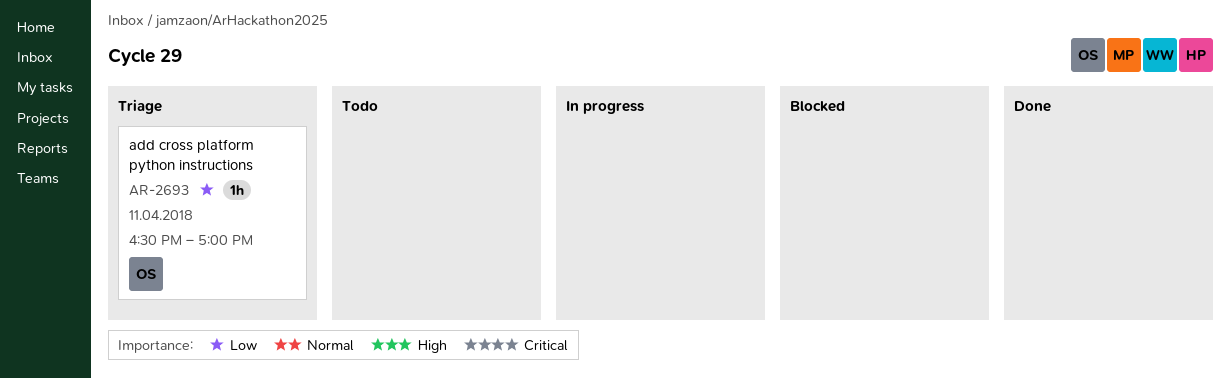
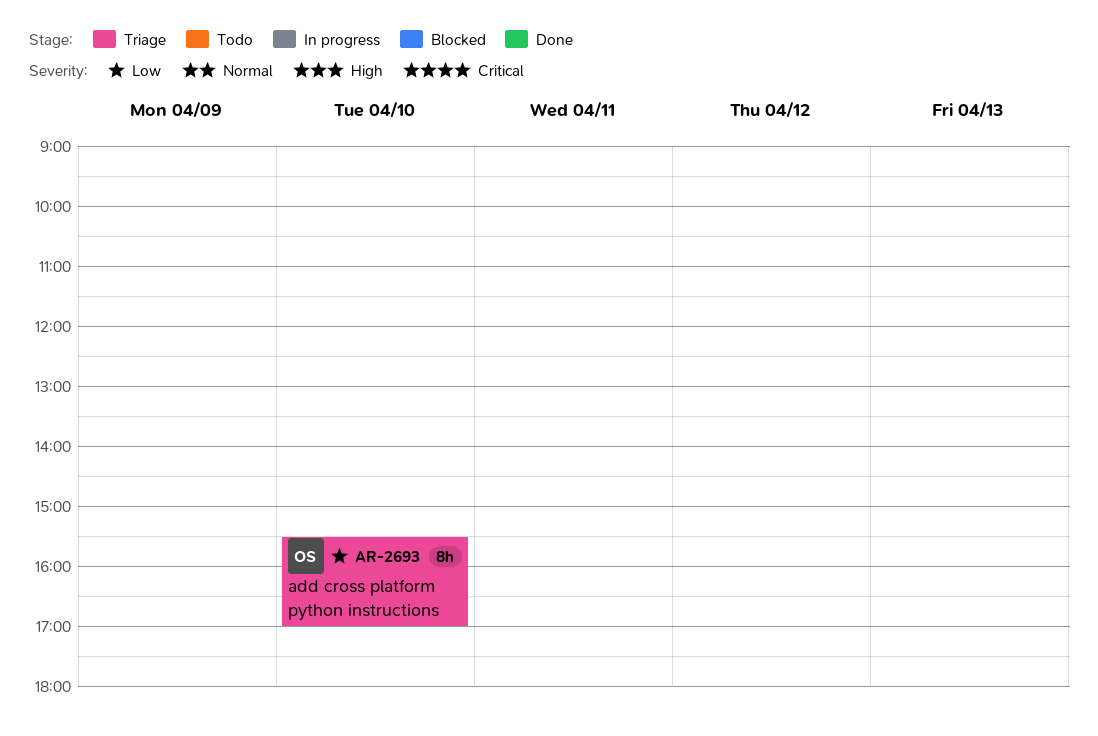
AR-2693, estimate: 1h -> 8h
AR-2693, day: Apr 11 -> Apr 10
AR-2693, begins: 16:30 -> 15:30

